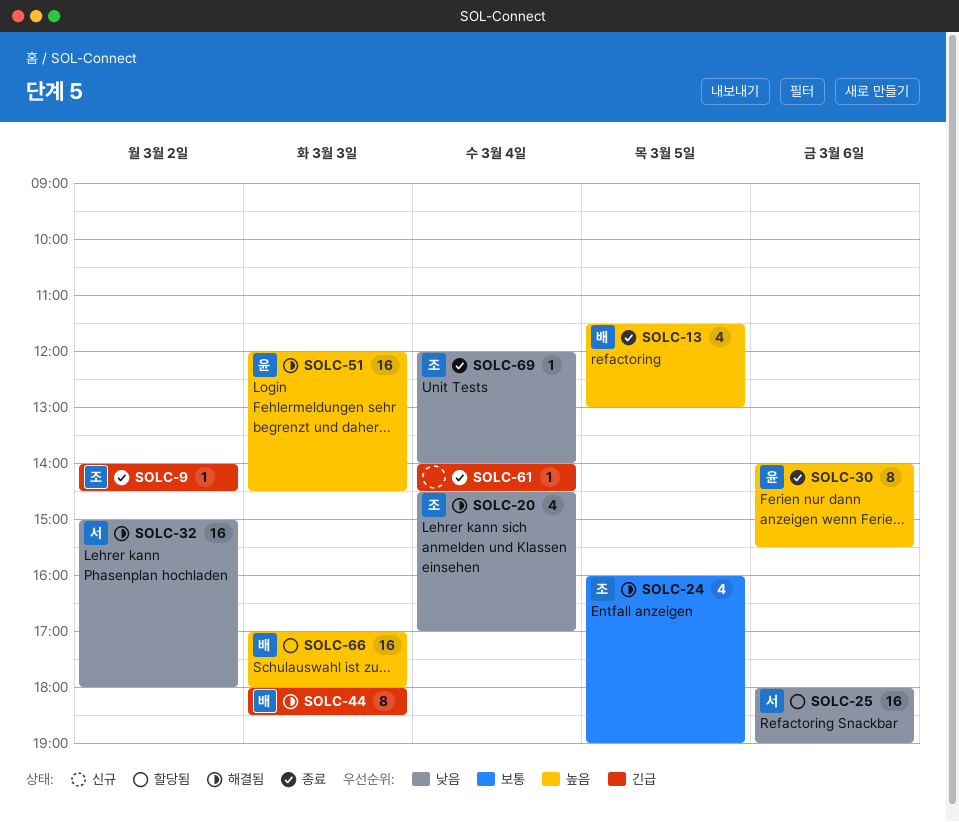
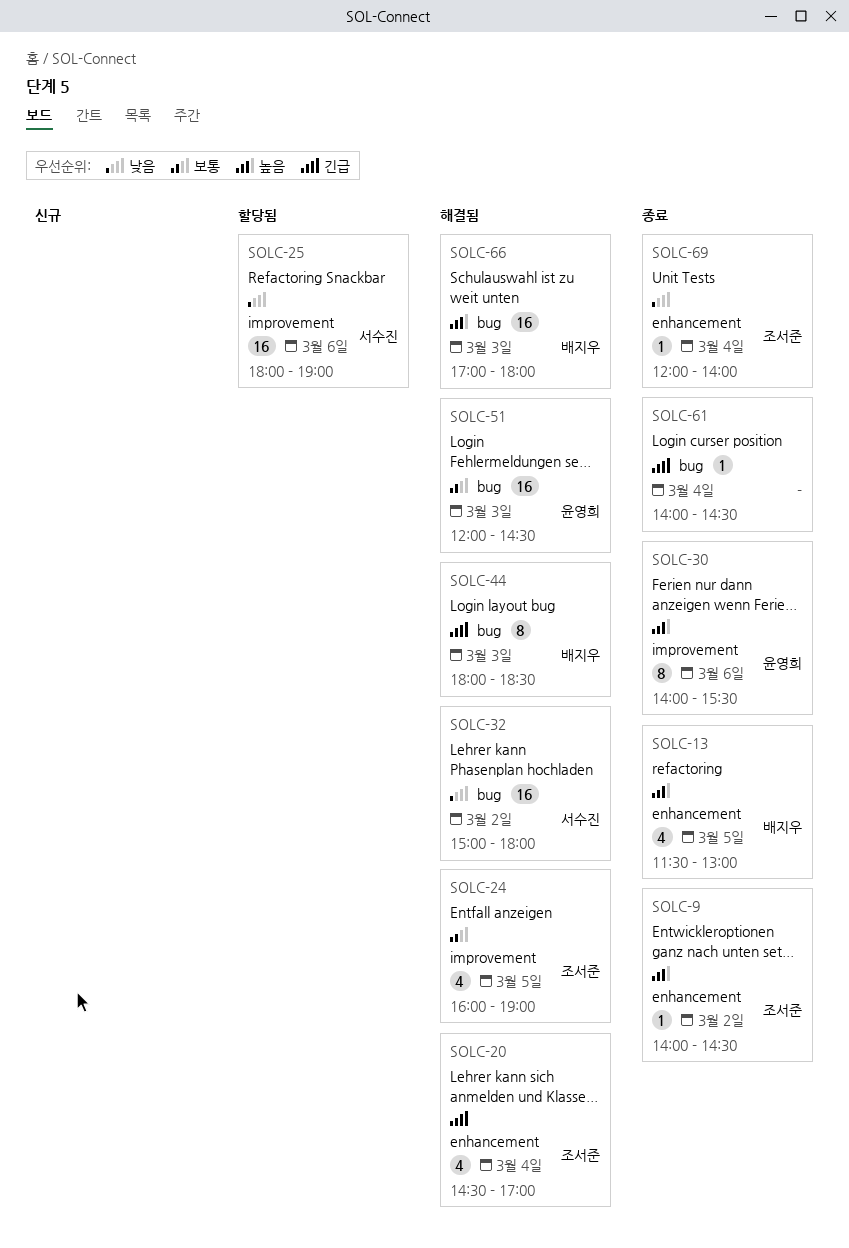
SOLC-9, priority: 긴급 -> 높음
SOLC-20, priority: 낮음 -> 긴급
SOLC-51, priority: 높음 -> 보통
SOLC-66, status: 할당됨 -> 해결됨

